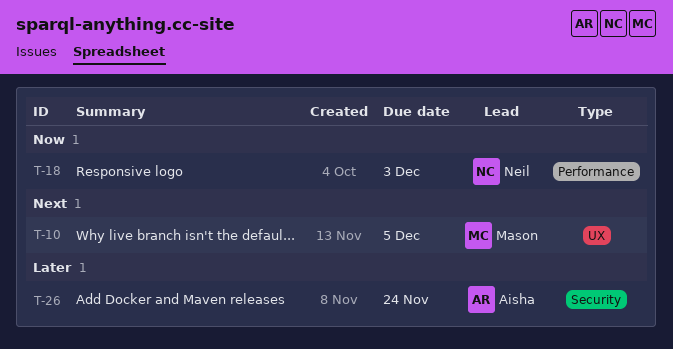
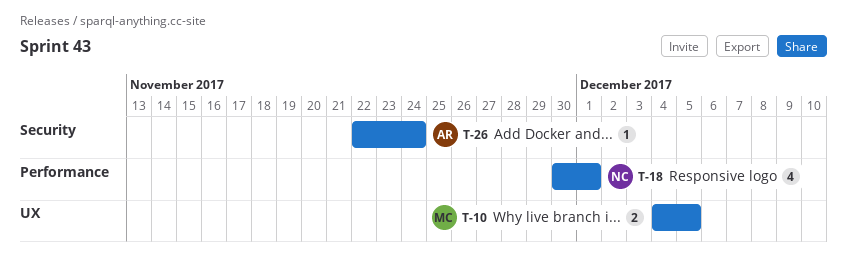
T-18, due: Dec 3 -> Dec 1

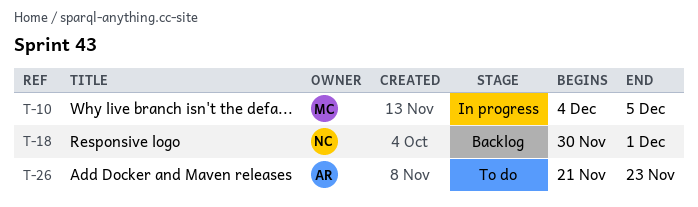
T-26, start: Nov 22 -> Nov 21
T-26, due: Nov 24 -> Nov 23

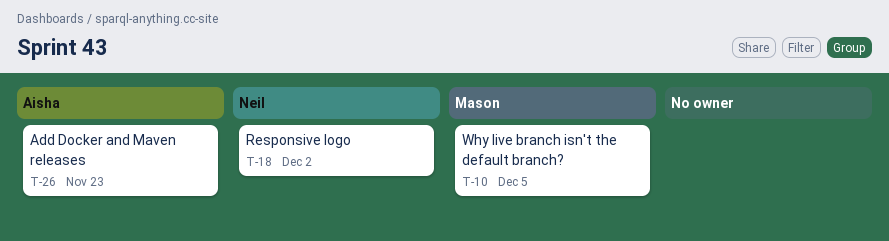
T-18, due: Dec 1 -> Dec 2

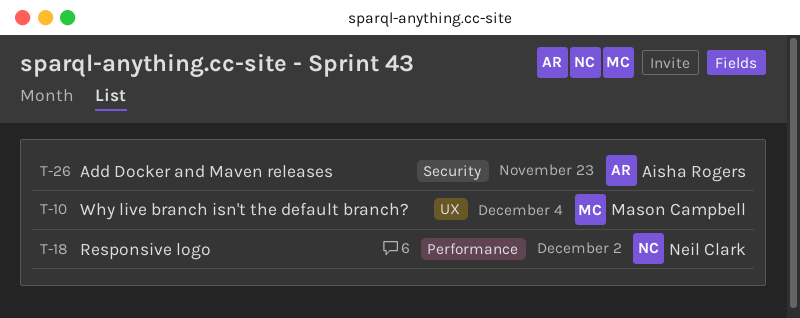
T-10, due: Dec 5 -> Dec 4

